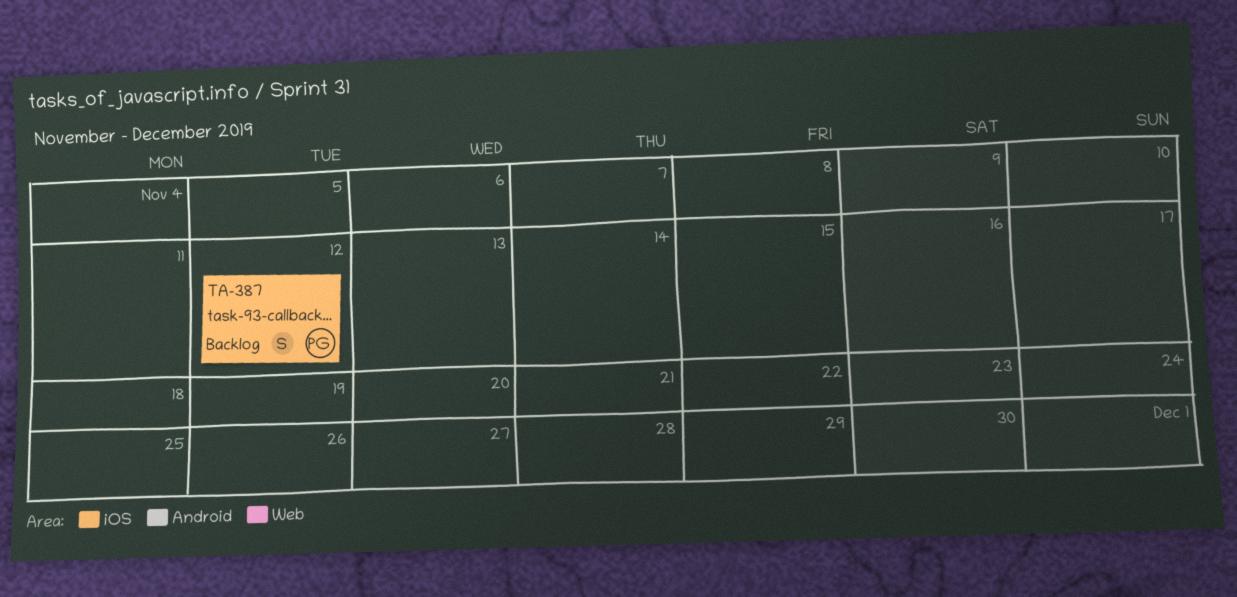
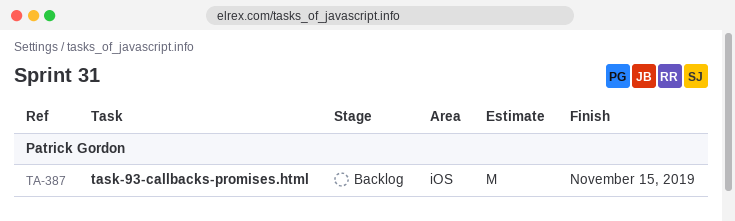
TA-387, estimate: S -> M
TA-387, due: Nov 12 -> Nov 15

